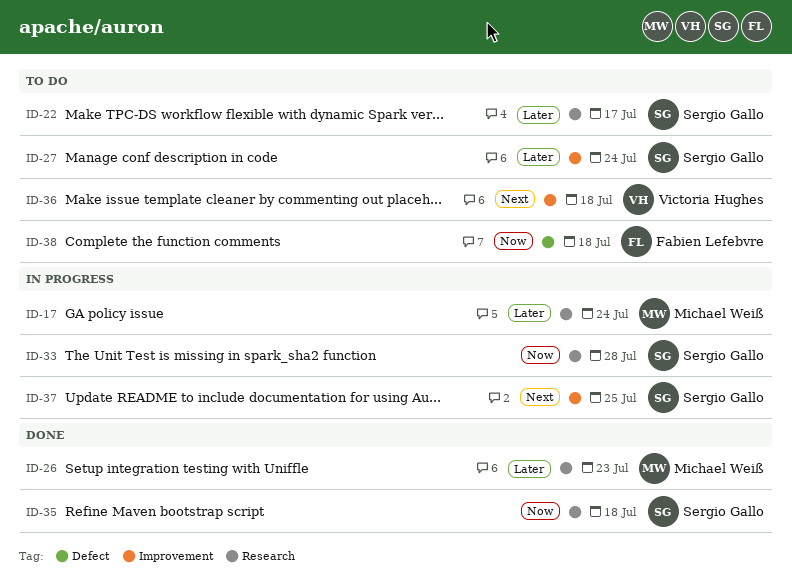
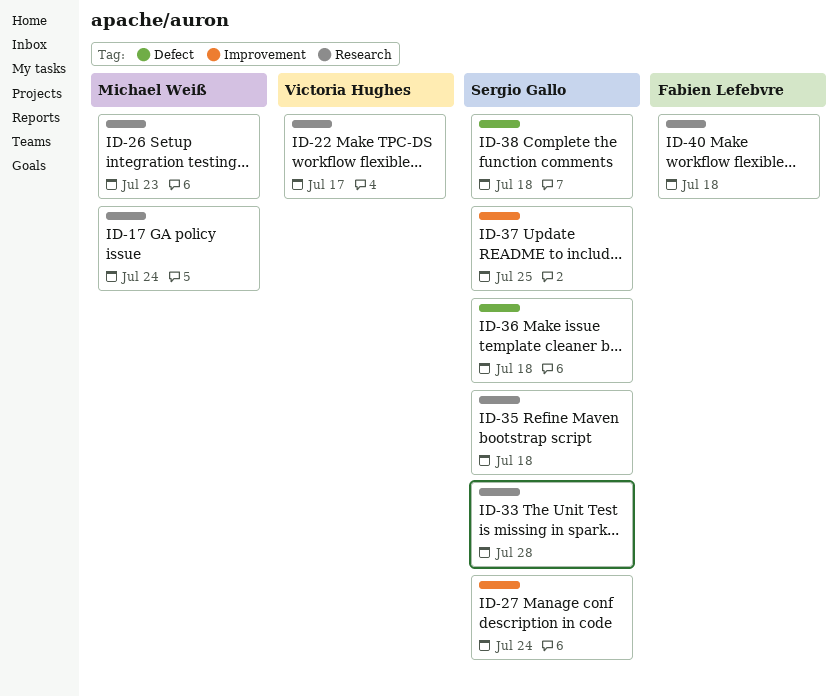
ID-22, owner: Sergio Gallo -> Victoria Hughes
ID-36, owner: Victoria Hughes -> Sergio Gallo
ID-36, label: Improvement -> Defect
ID-38, owner: Fabien Lefebvre -> Sergio Gallo
ID-40: none -> present

